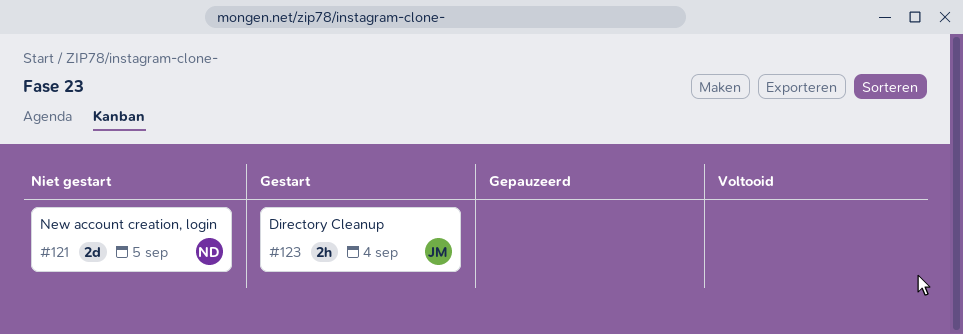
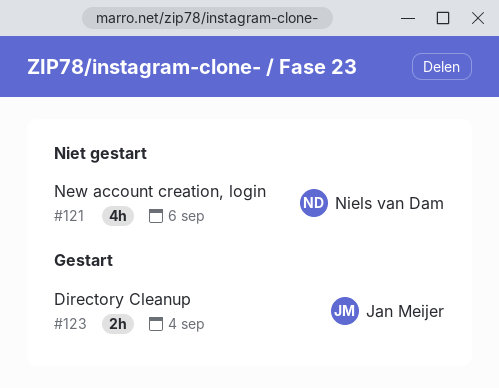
#121, estimate: 2d -> 4h
#121, due: Sep 5 -> Sep 6

